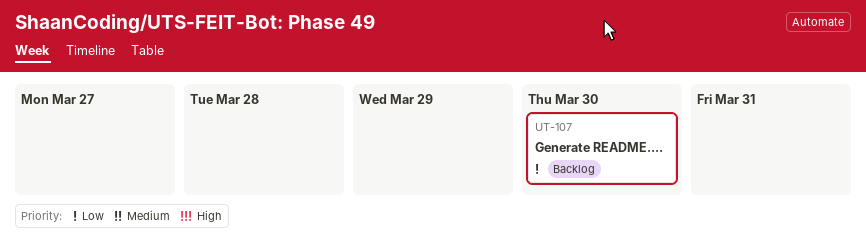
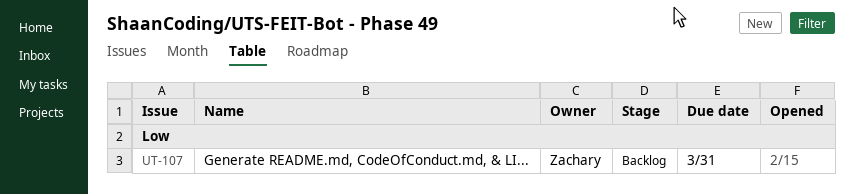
UT-107, due: Mar 30 -> Mar 31

